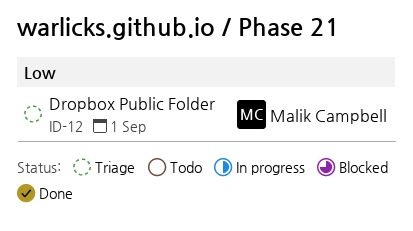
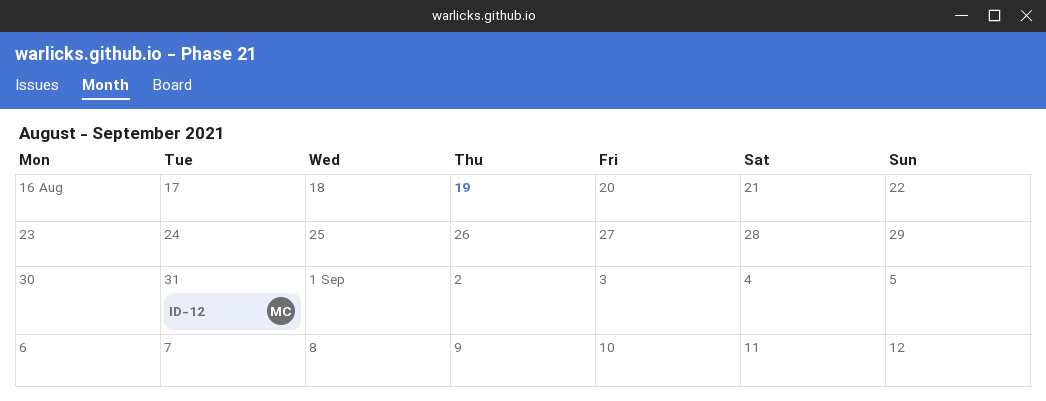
ID-12, due: Sep 1 -> Aug 31

